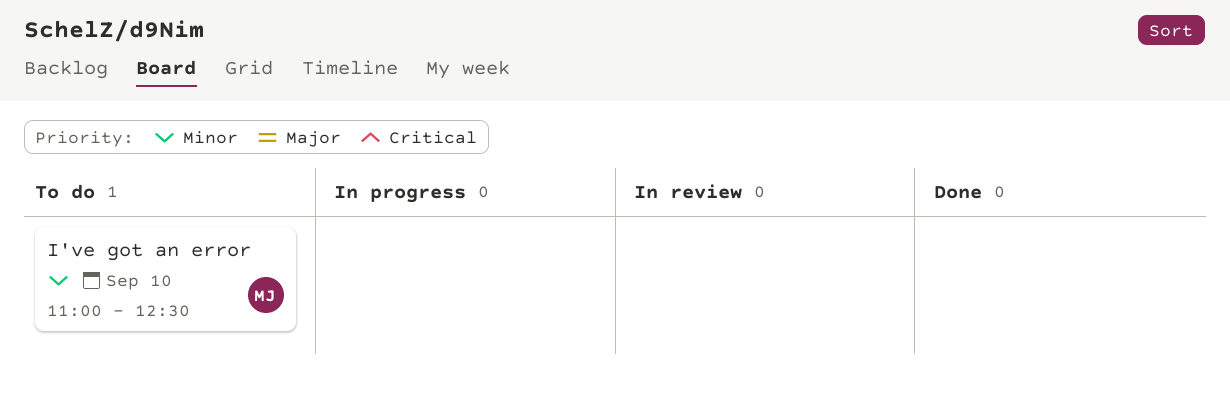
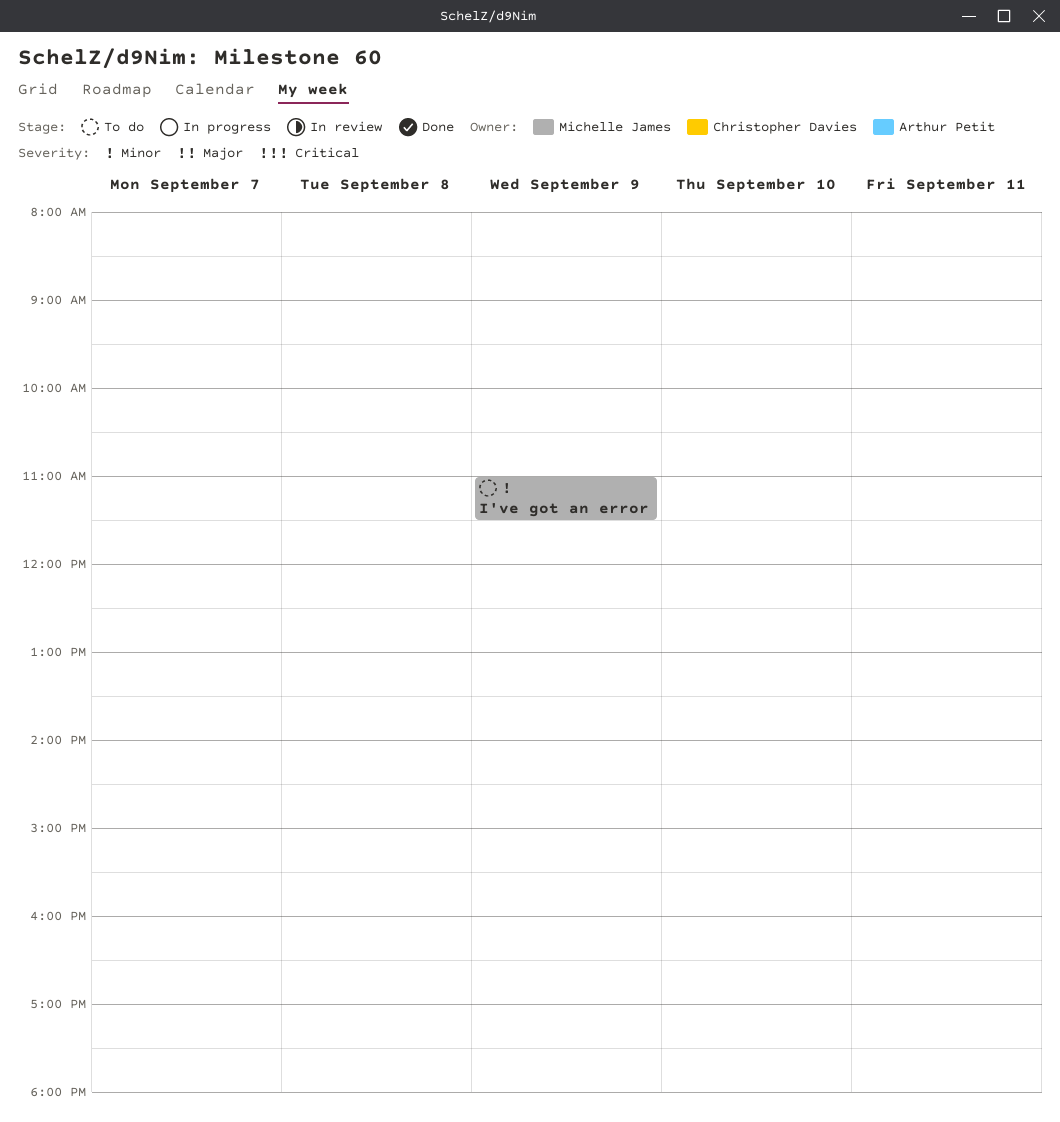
I've got an error, day: Sep 10 -> Sep 9
I've got an error, ends: 12:30 -> 11:30

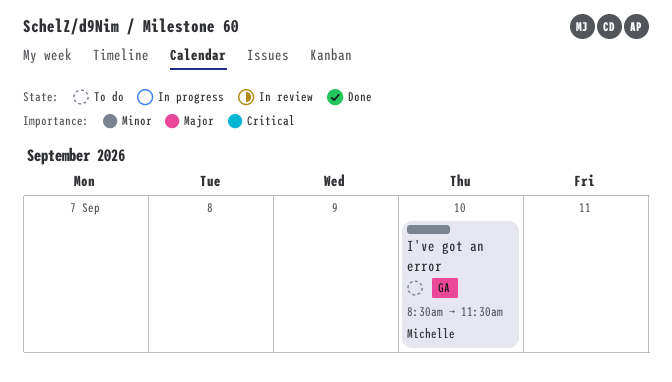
I've got an error, day: Sep 9 -> Sep 10
I've got an error, begins: 11:00 -> 08:30

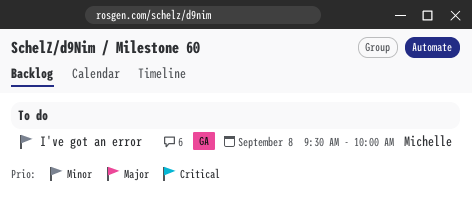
I've got an error, day: Sep 10 -> Sep 8
I've got an error, begins: 08:30 -> 09:30
I've got an error, ends: 11:30 -> 10:00

